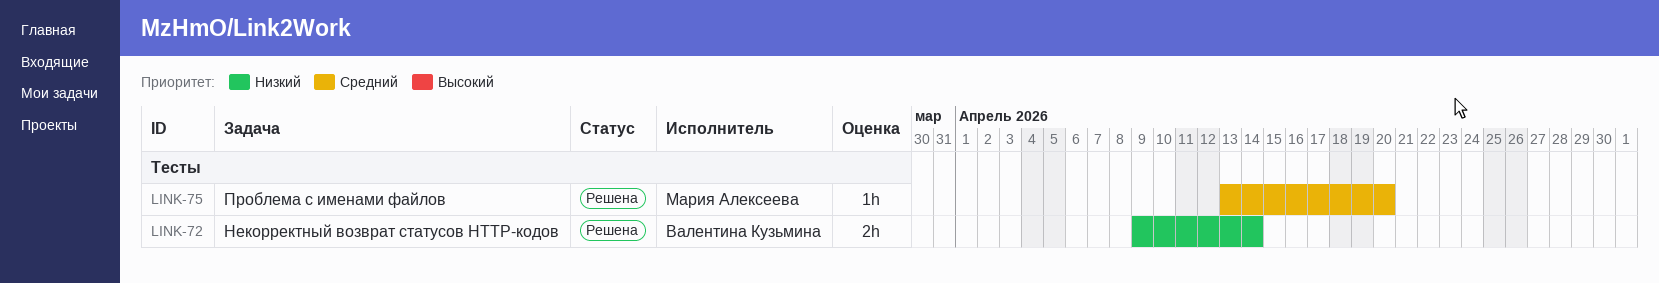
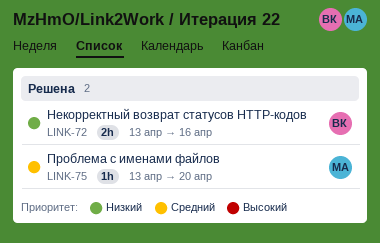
LINK-72, start: Apr 9 -> Apr 13
LINK-72, due: Apr 14 -> Apr 16

